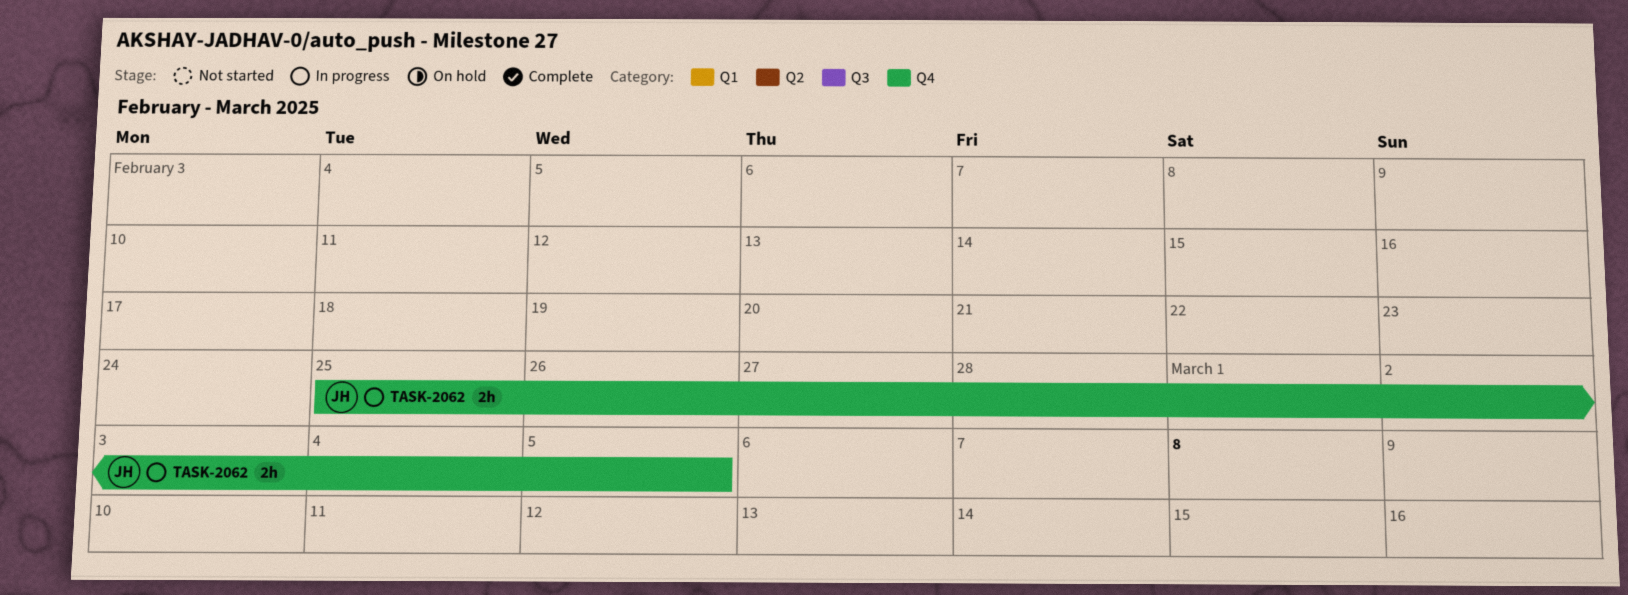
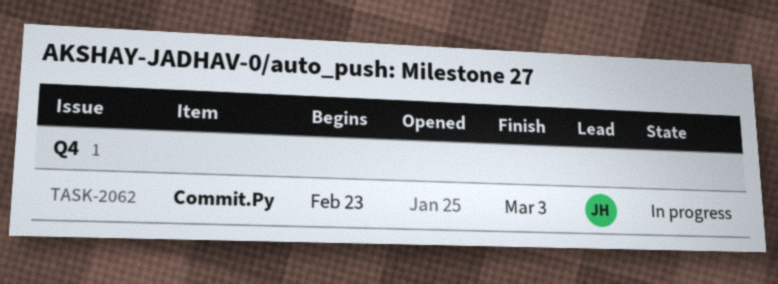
TASK-2062, start: Feb 25 -> Feb 23
TASK-2062, due: Mar 5 -> Mar 3

